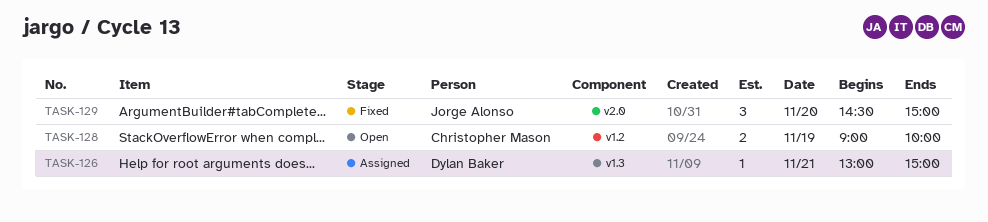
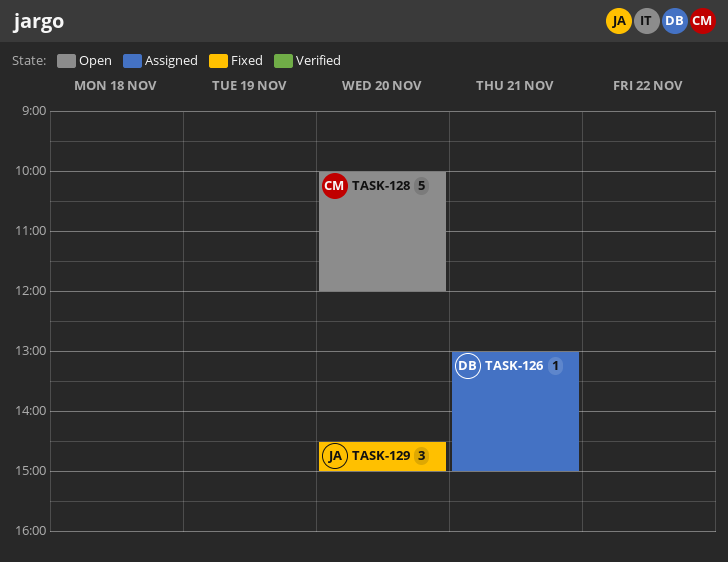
TASK-128, estimate: 2 -> 5
TASK-128, day: Nov 19 -> Nov 20
TASK-128, begins: 09:00 -> 10:00
TASK-128, ends: 10:00 -> 12:00

